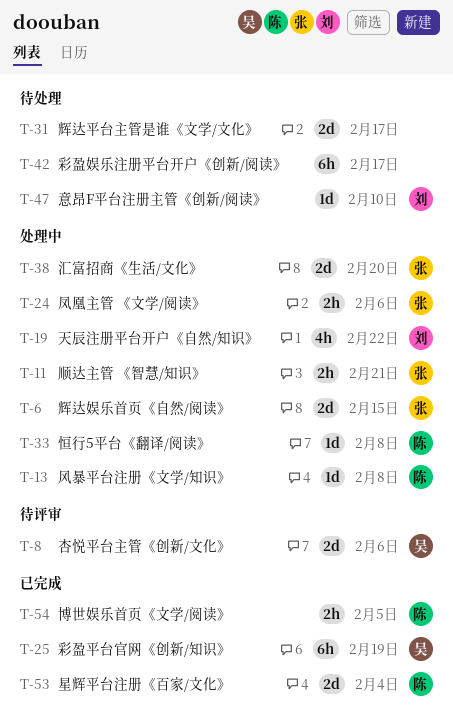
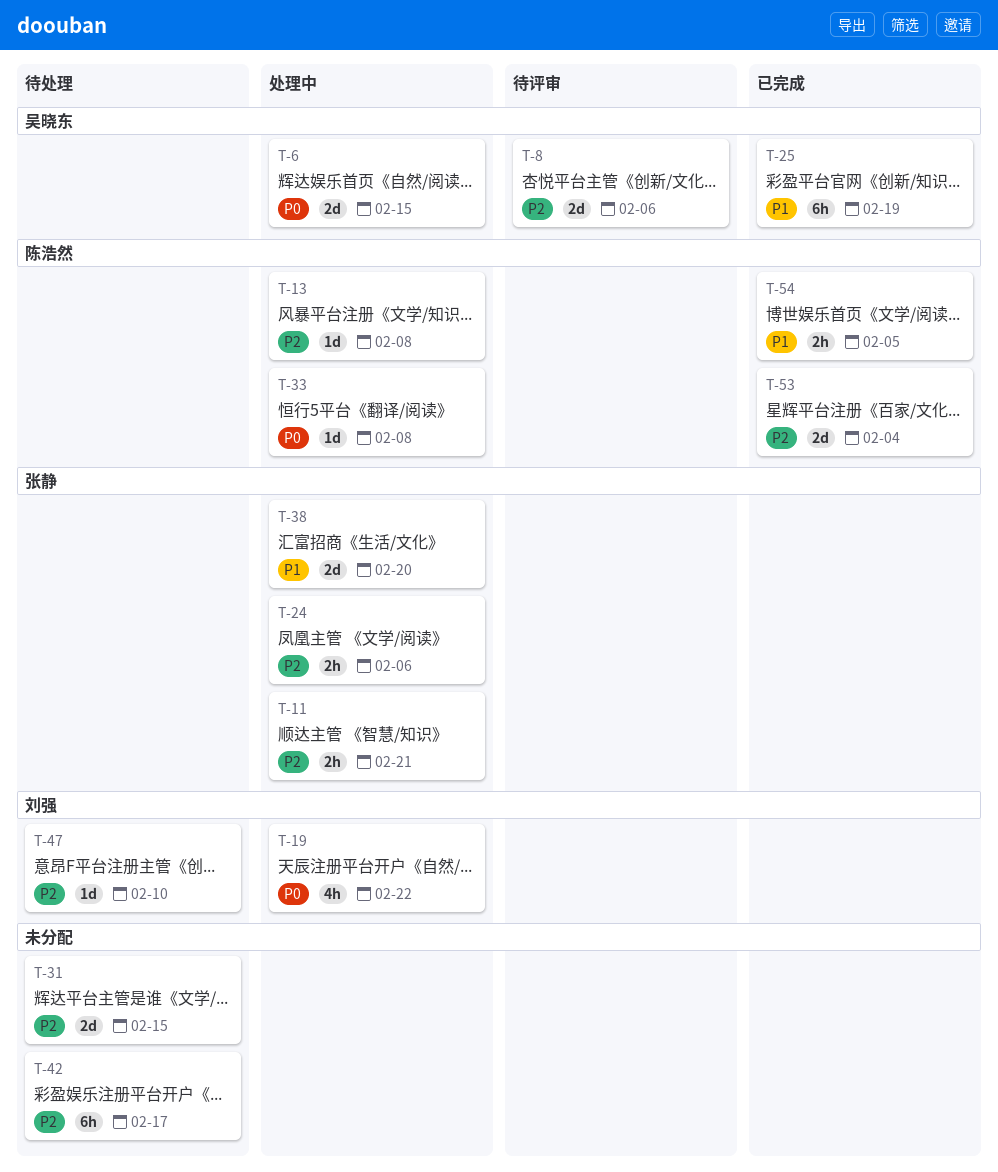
T-6, owner: 张静 -> 吴晓东
T-31, due: Feb 17 -> Feb 15

